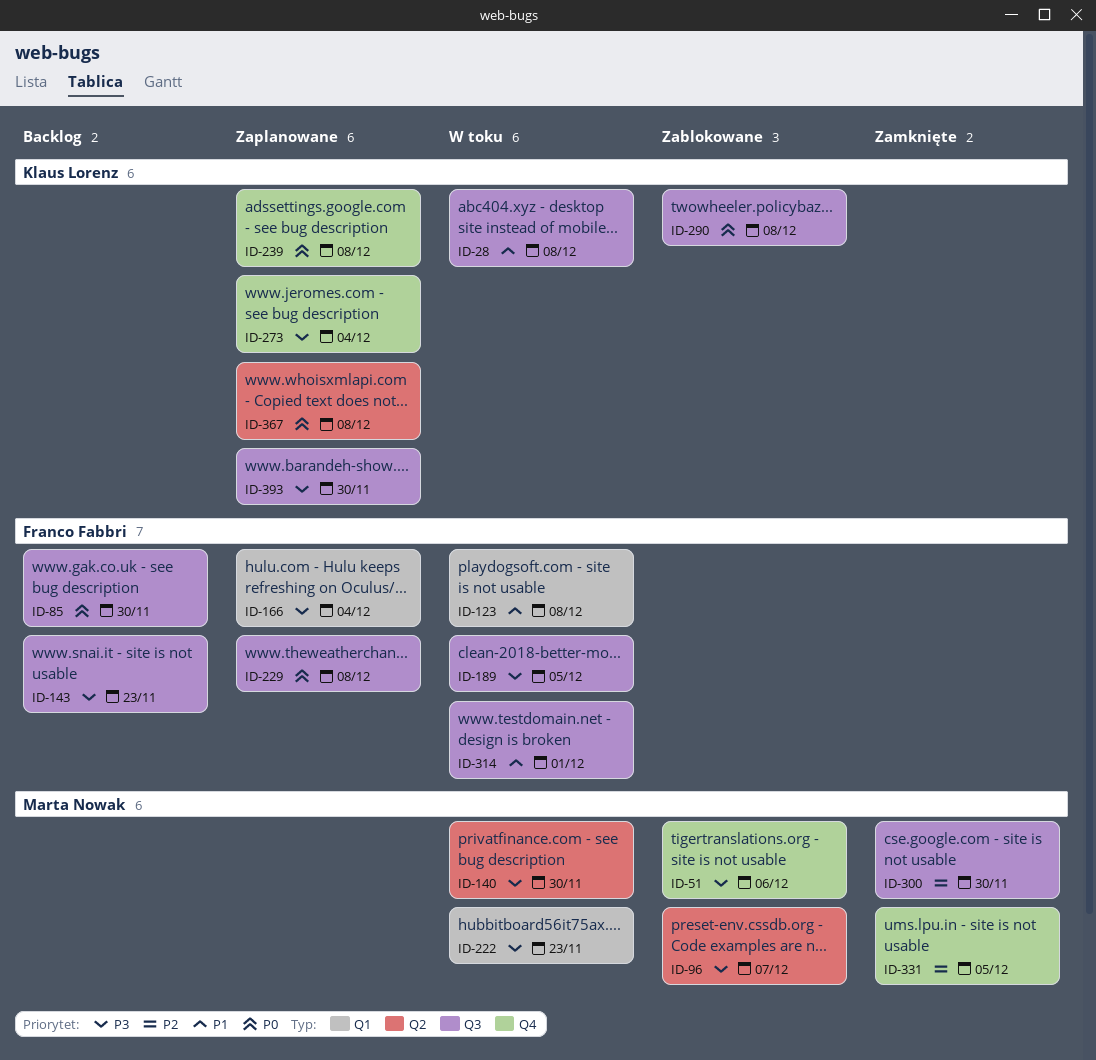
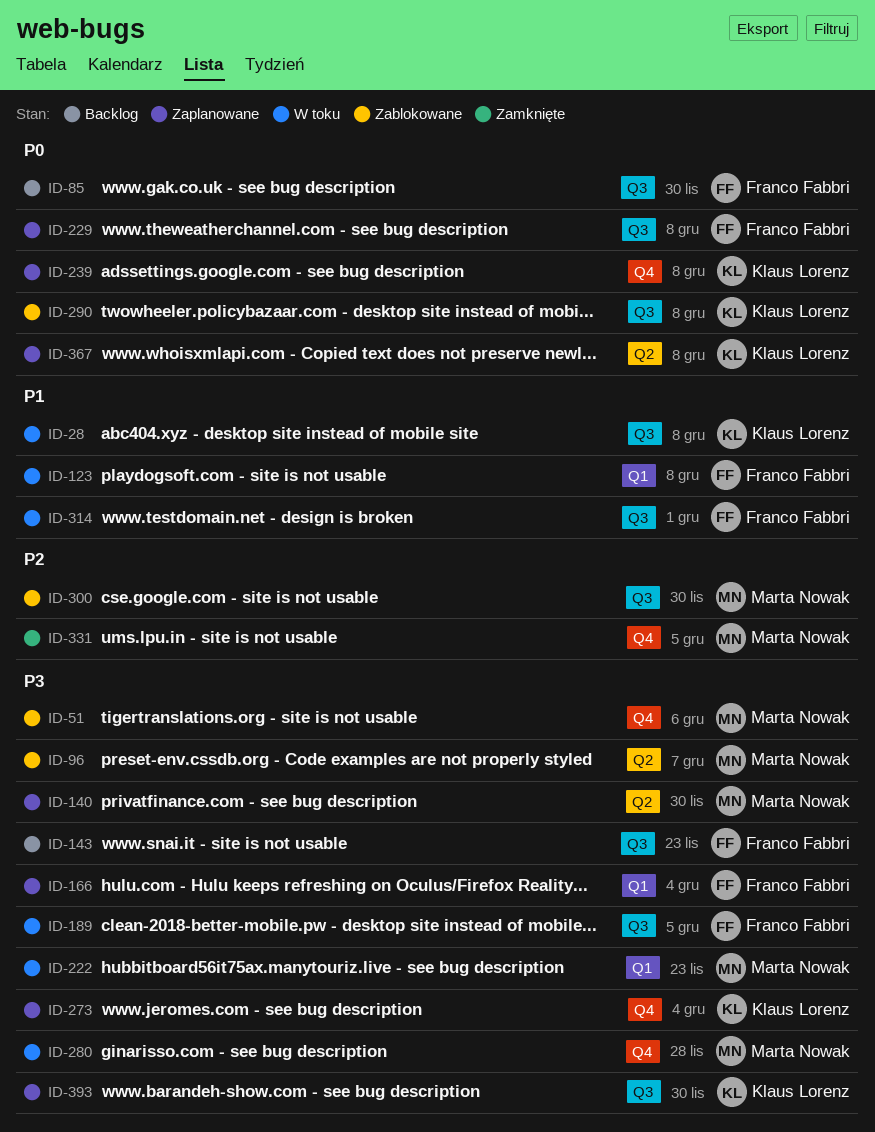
ID-140, status: W toku -> Zaplanowane
ID-280: none -> present
ID-300, status: Zamknięte -> Zablokowane

